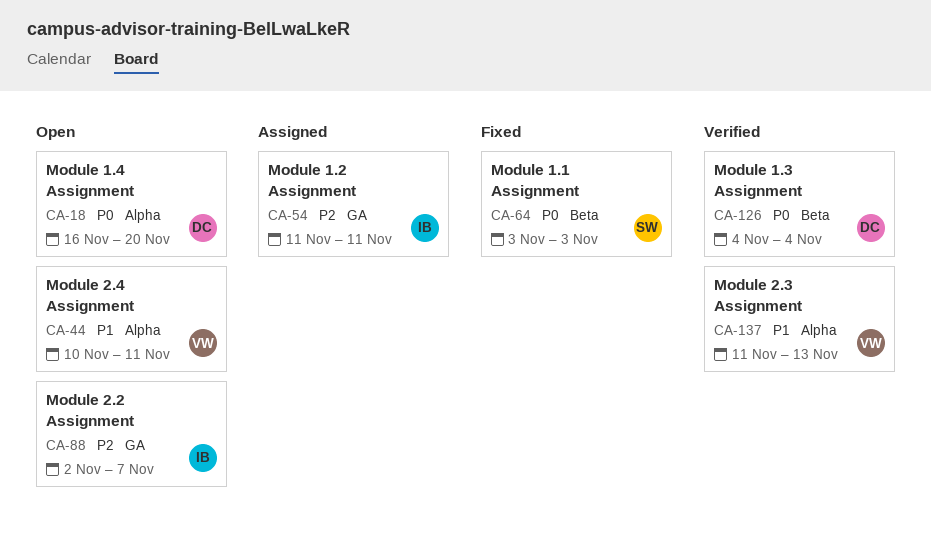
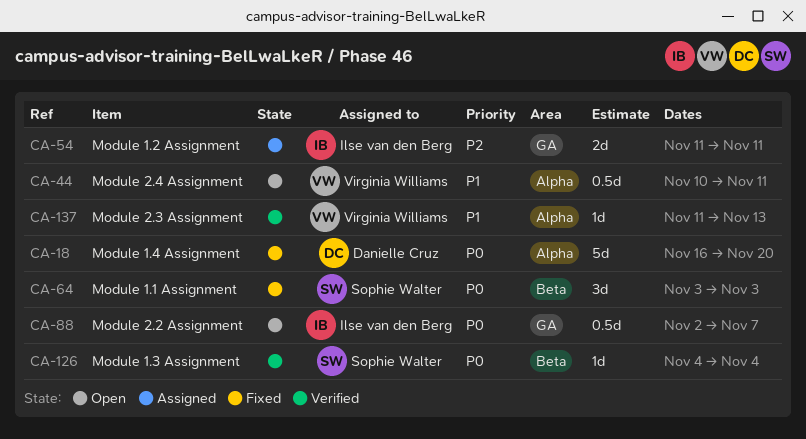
CA-18, status: Open -> Fixed
CA-88, priority: P2 -> P0
CA-126, owner: Danielle Cruz -> Sophie Walter

